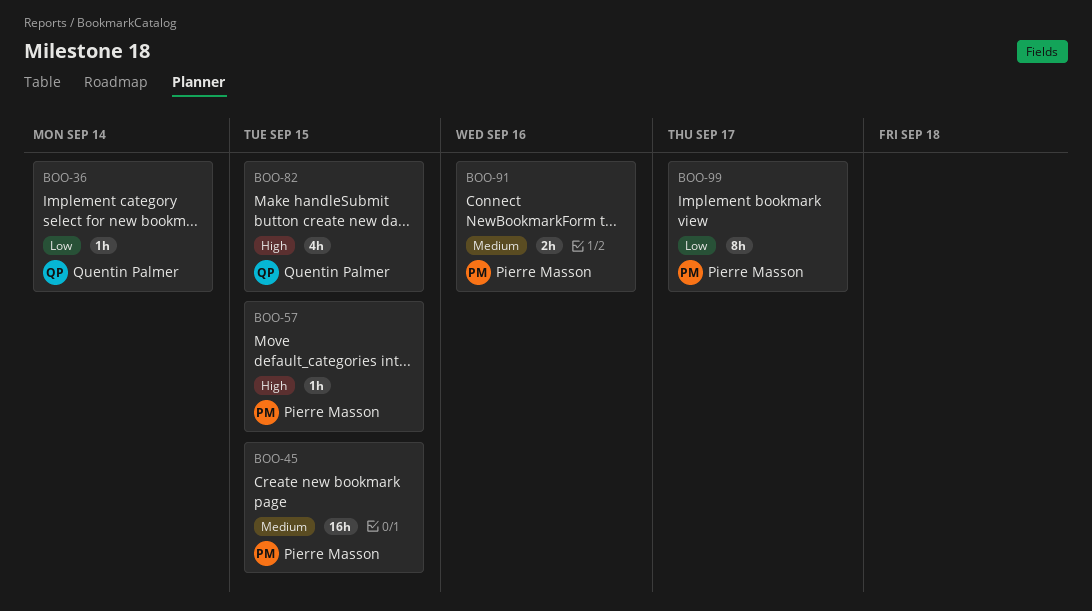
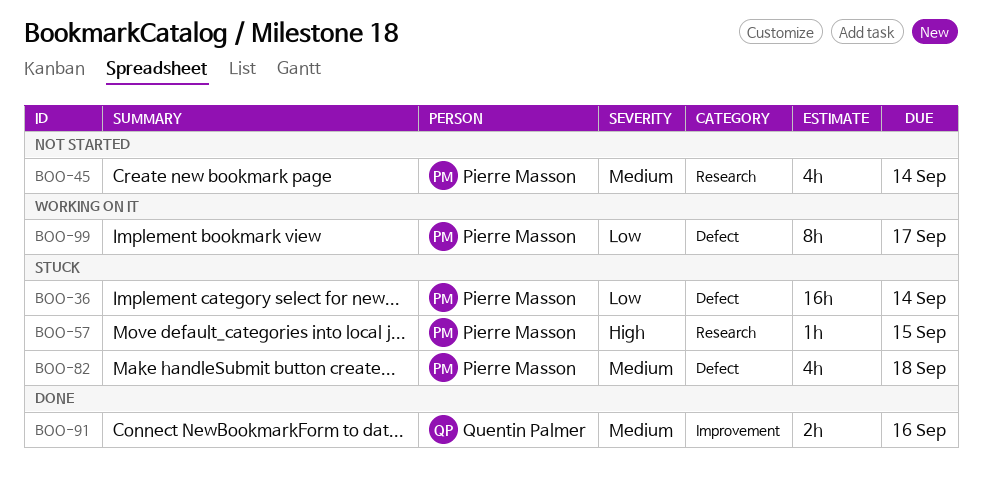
BOO-36, owner: Quentin Palmer -> Pierre Masson
BOO-36, estimate: 1h -> 16h
BOO-45, estimate: 16h -> 4h
BOO-45, due: Sep 15 -> Sep 14
BOO-82, owner: Quentin Palmer -> Pierre Masson
BOO-82, priority: High -> Medium
BOO-82, due: Sep 15 -> Sep 18
BOO-91, owner: Pierre Masson -> Quentin Palmer

